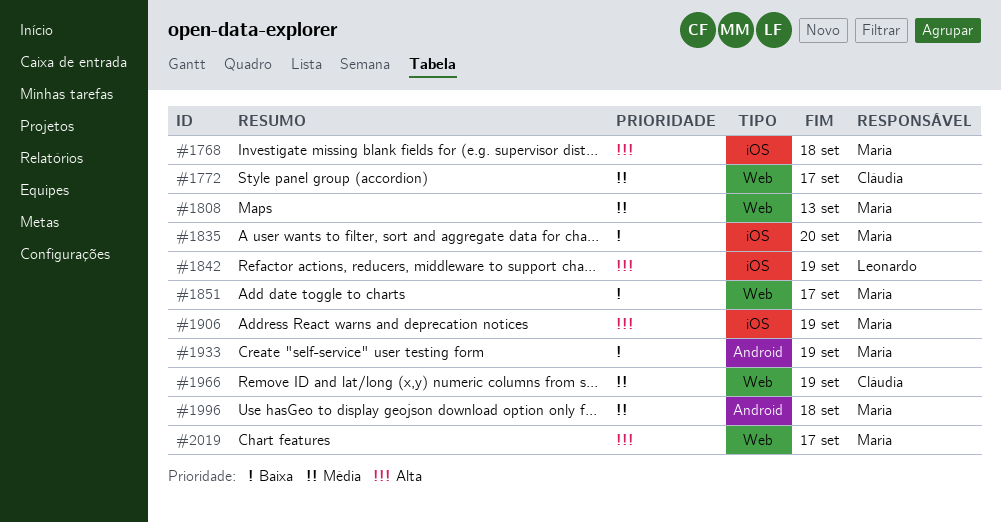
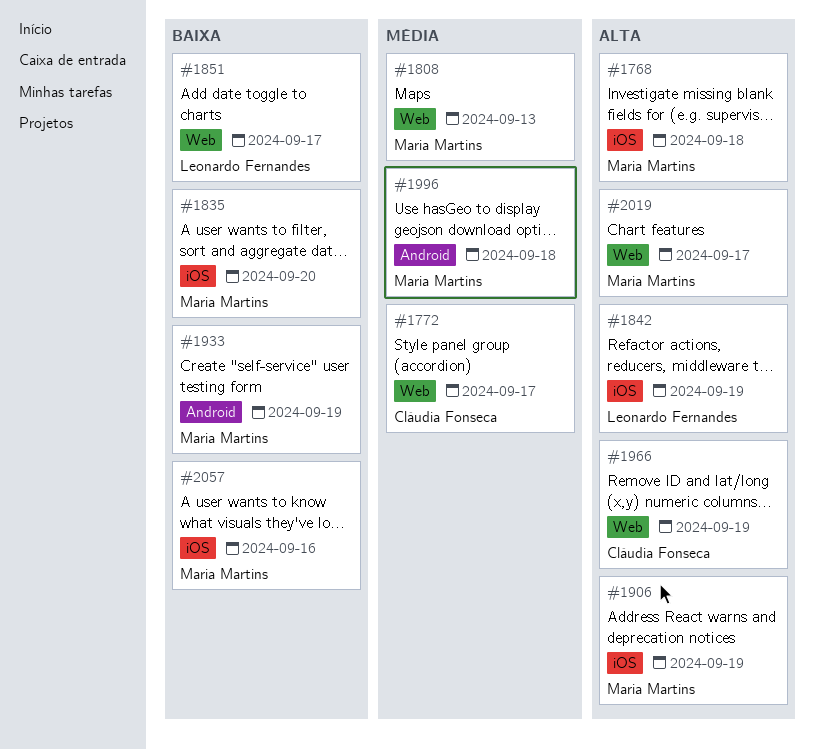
#1851, owner: Maria Martins -> Leonardo Fernandes
#1966, priority: Média -> Alta
#2057: none -> present

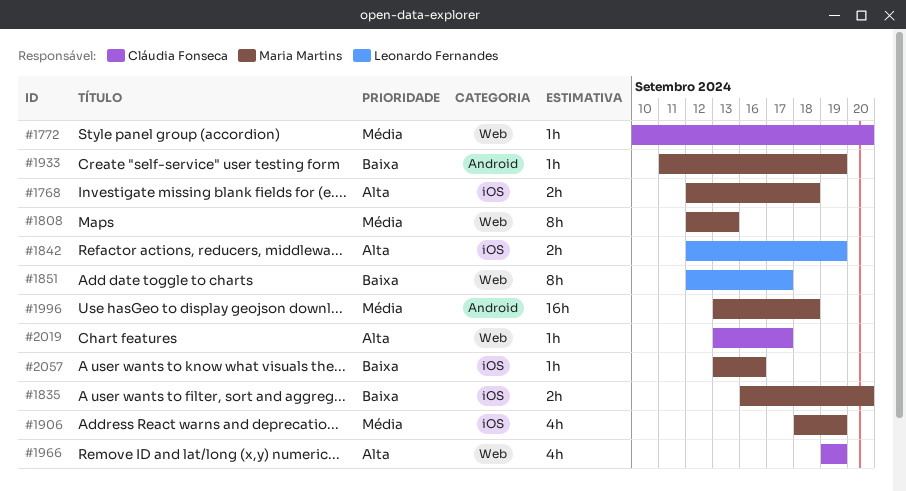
#1772, due: Sep 17 -> Sep 20
#1906, priority: Alta -> Média
#2019, owner: Maria Martins -> Cláudia Fonseca

